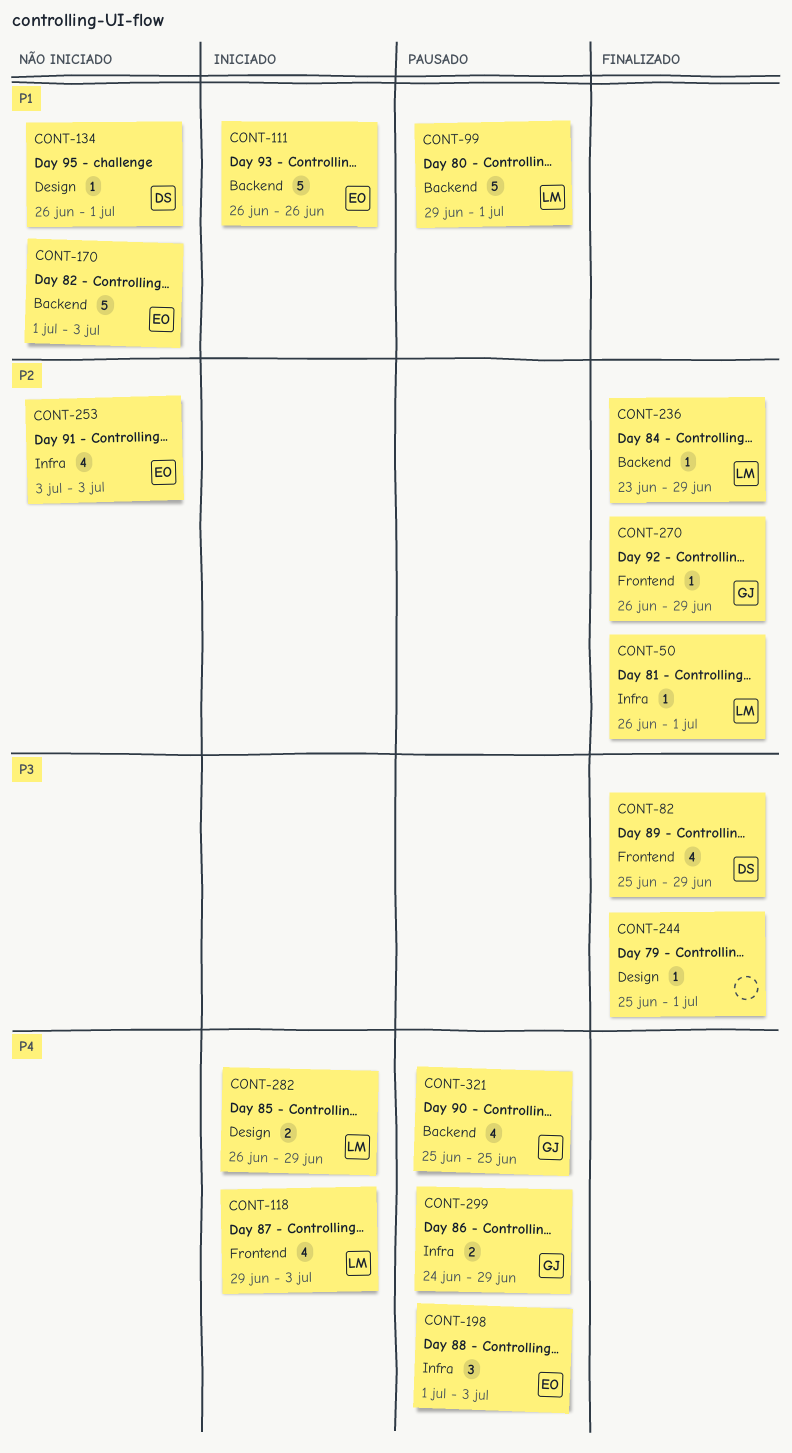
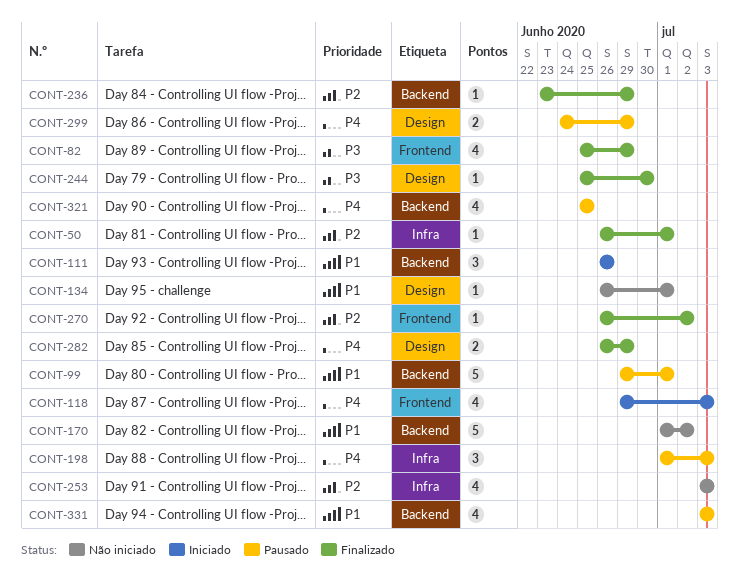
CONT-111, estimate: 5 -> 3
CONT-170, due: Jul 3 -> Jul 2
CONT-244, due: Jul 1 -> Jun 30
CONT-270, due: Jun 29 -> Jul 2
CONT-282, status: Iniciado -> Finalizado
CONT-299, label: Infra -> Design
CONT-331: none -> present

